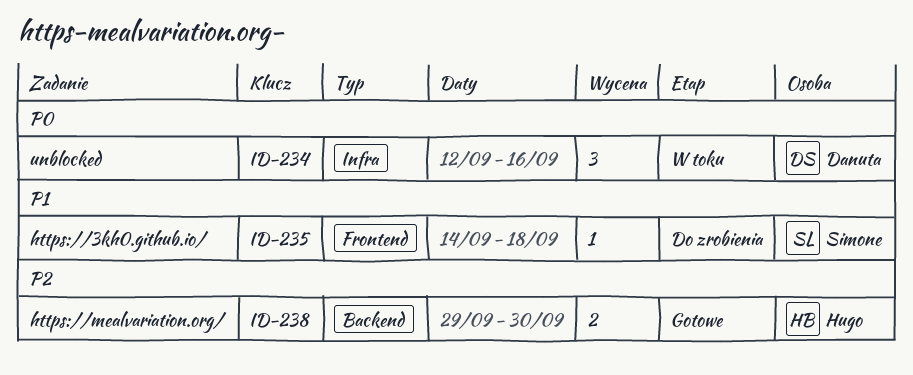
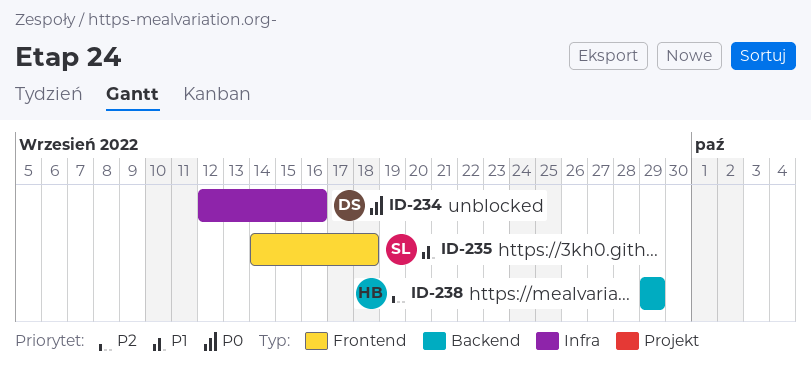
ID-238, due: Sep 30 -> Sep 29

